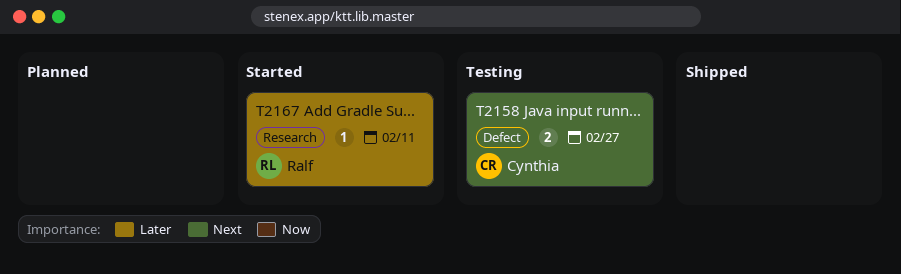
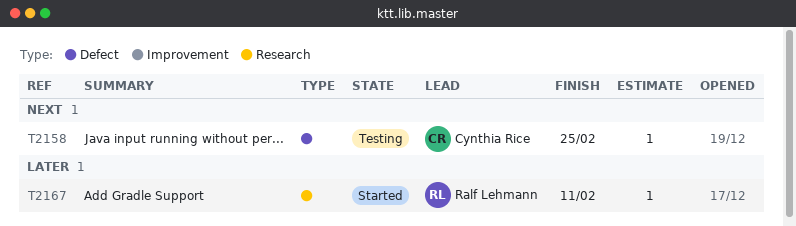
T2158, estimate: 2 -> 1
T2158, due: Feb 27 -> Feb 25

